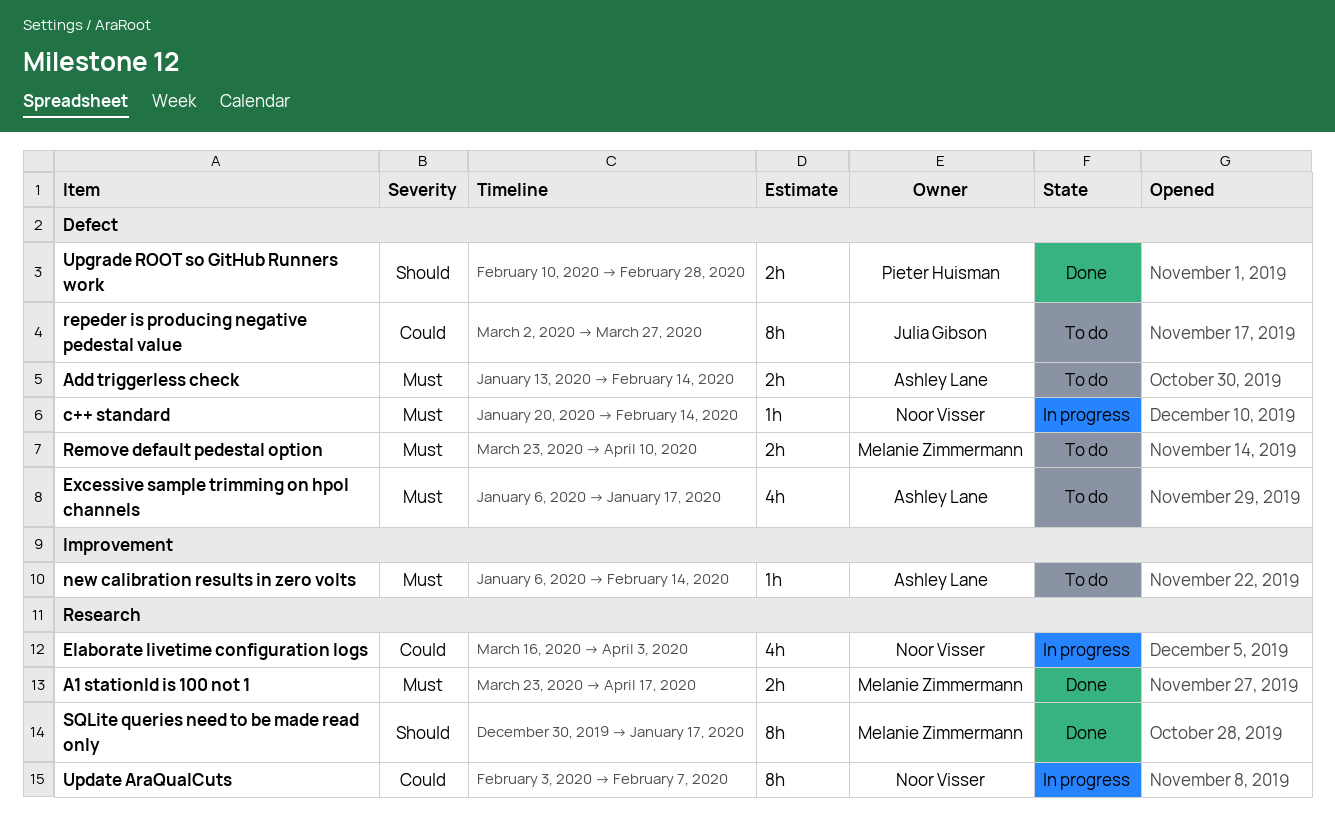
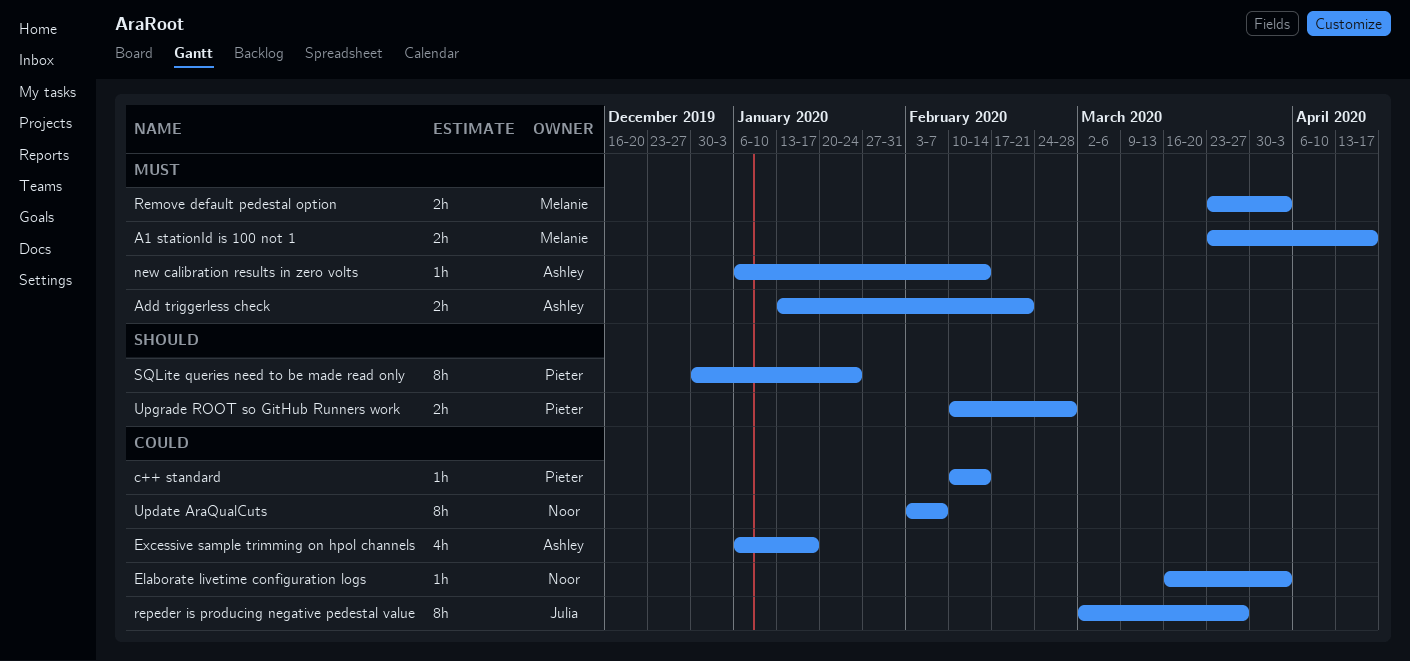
Add triggerless check, due: Feb 14 -> Feb 21
c++ standard, owner: Noor Visser -> Pieter Huisman
c++ standard, priority: Must -> Could
c++ standard, start: Jan 20 -> Feb 10
Elaborate livetime configuration logs, estimate: 4h -> 1h
Excessive sample trimming on hpol channels, priority: Must -> Could
Remove default pedestal option, due: Apr 10 -> Apr 3
SQLite queries need to be made read only, owner: Melanie Zimmermann -> Pieter Huisman
SQLite queries need to be made read only, due: Jan 17 -> Jan 24

